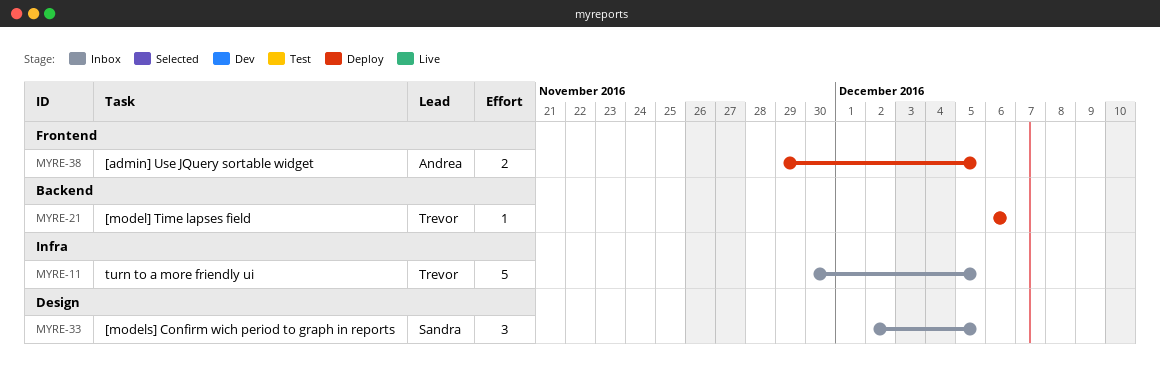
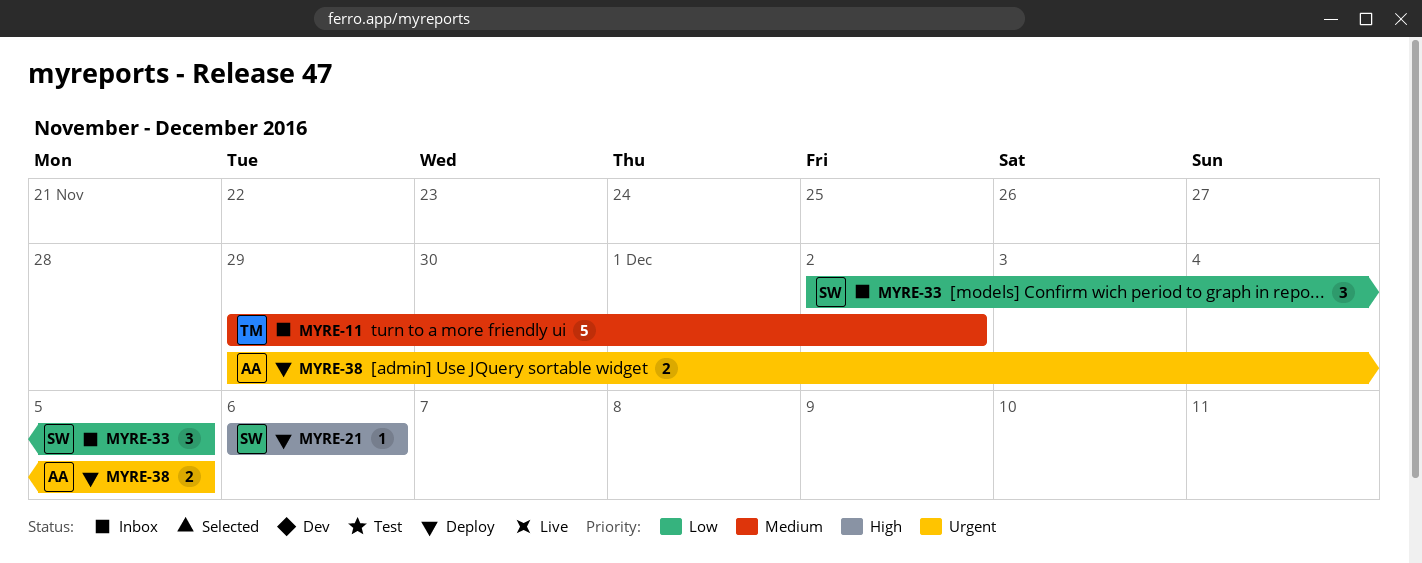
MYRE-11, start: Nov 30 -> Nov 29
MYRE-11, due: Dec 5 -> Dec 2
MYRE-21, owner: Trevor -> Sandra

